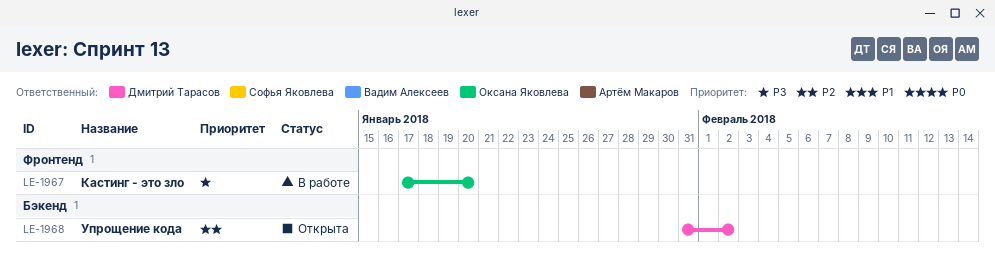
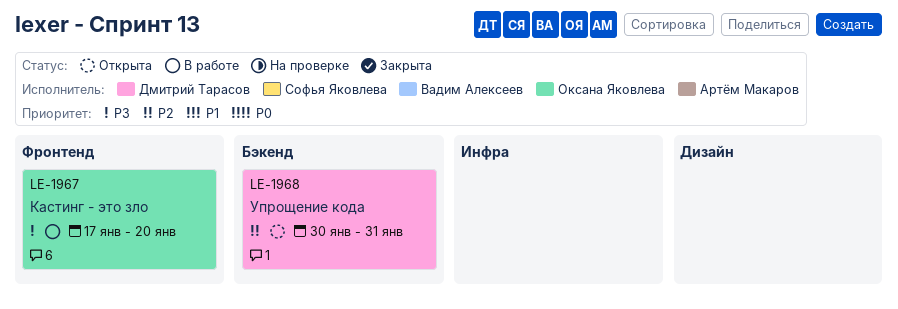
LE-1968, start: Jan 31 -> Jan 30
LE-1968, due: Feb 2 -> Jan 31

